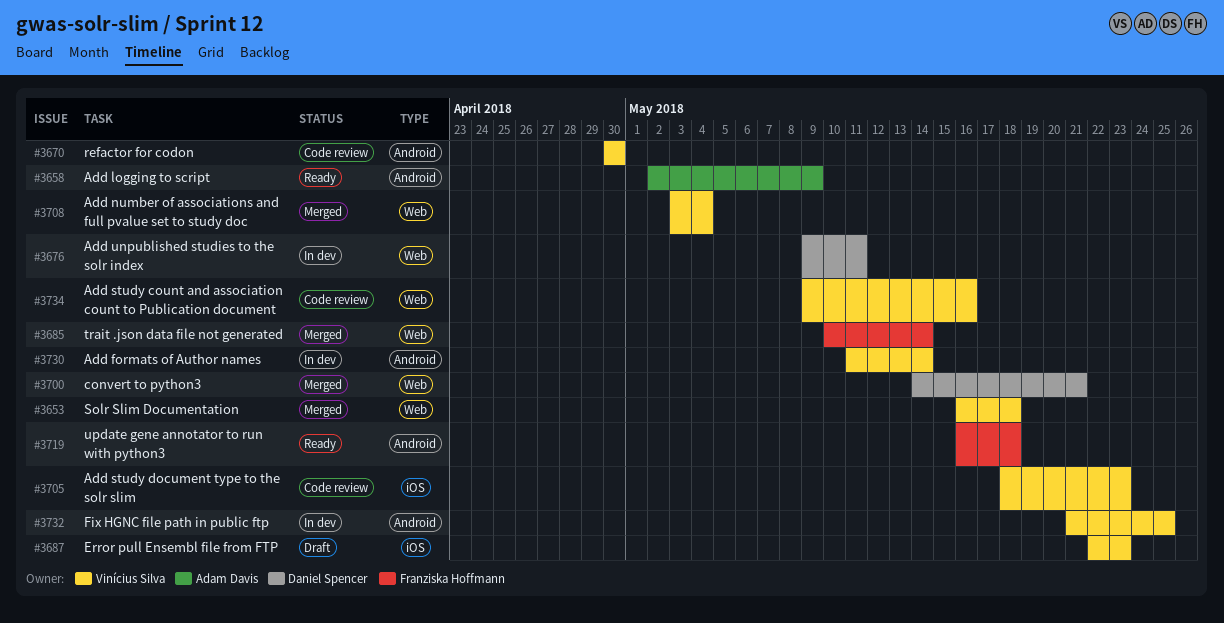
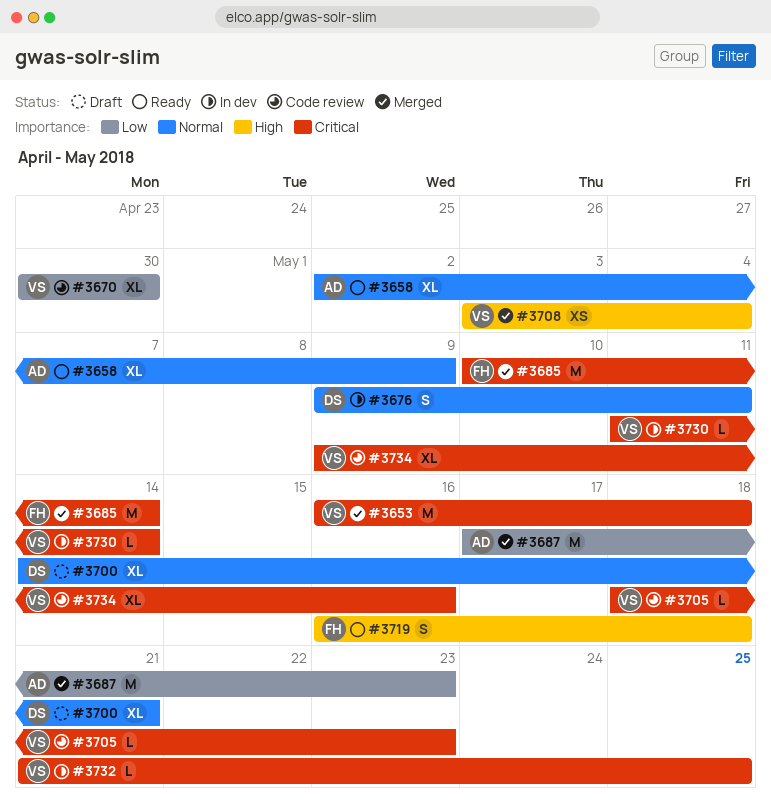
#3687, status: Draft -> Merged
#3687, owner: Vinícius Silva -> Adam Davis
#3687, start: May 22 -> May 17
#3700, status: Merged -> Draft

